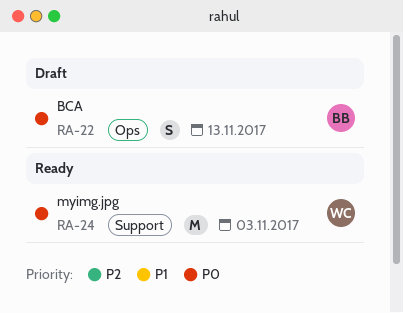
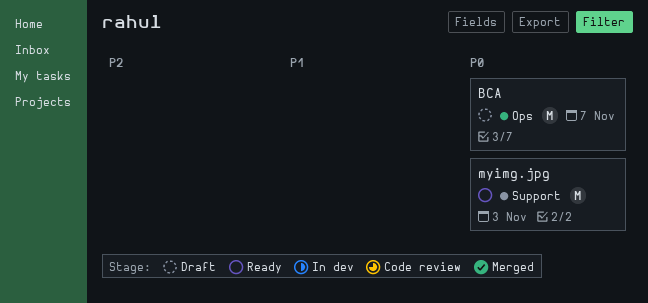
BCA, estimate: S -> M
BCA, due: Nov 13 -> Nov 7

